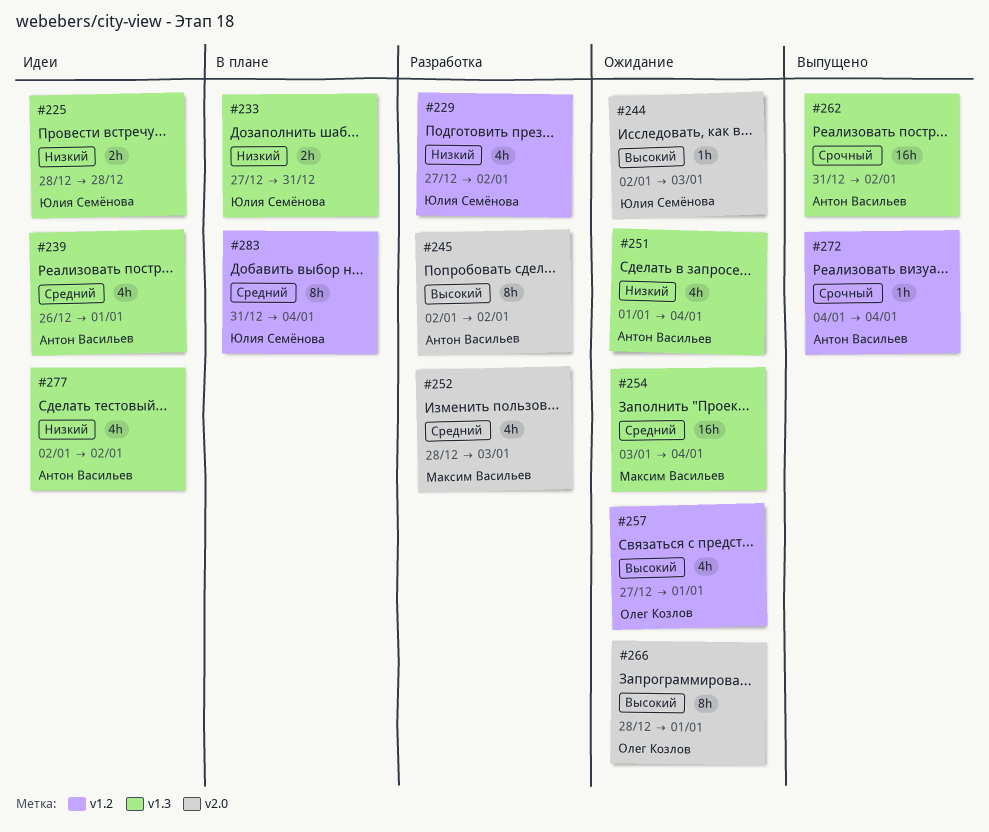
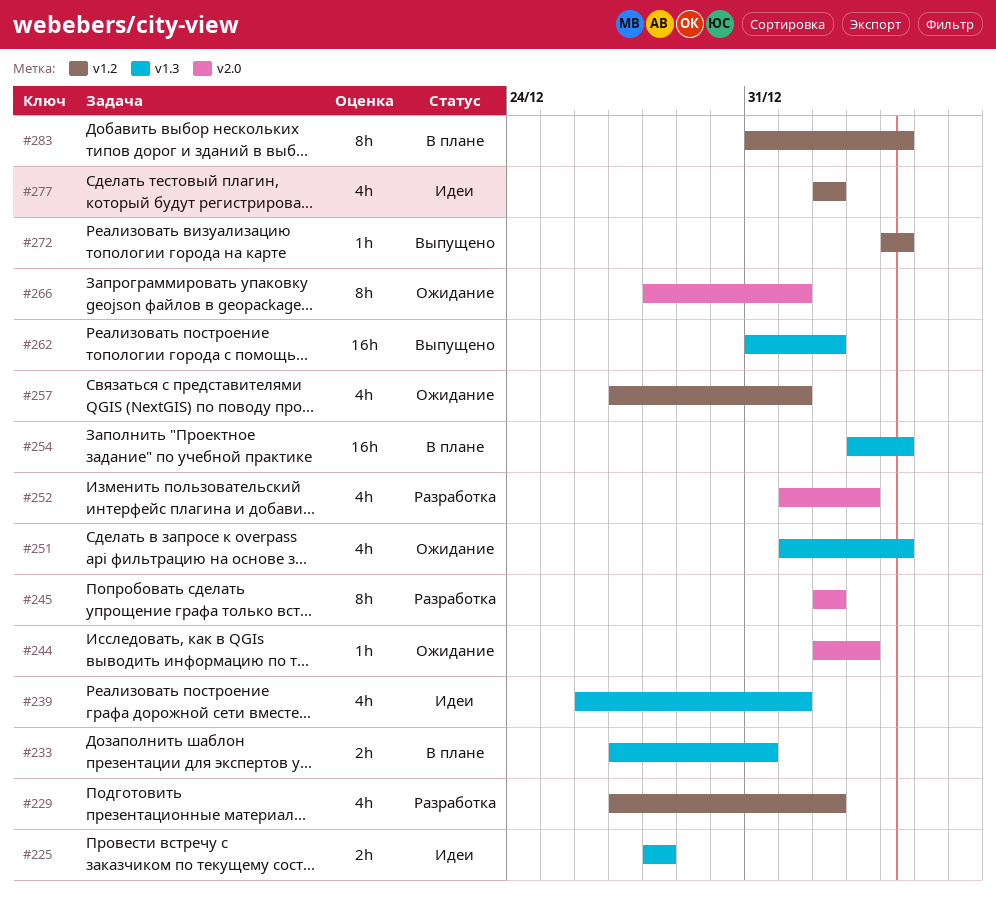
#252, start: Dec 28 -> Jan 1
#254, status: Ожидание -> В плане
#277, label: v1.3 -> v1.2

